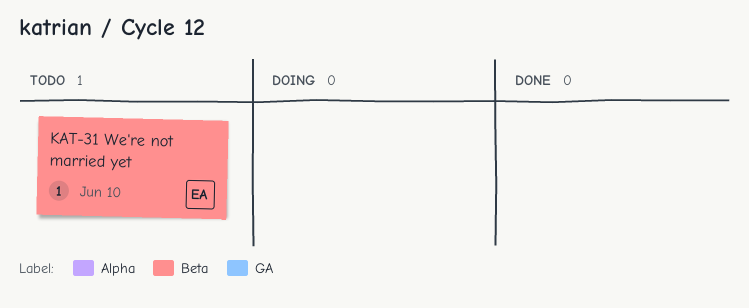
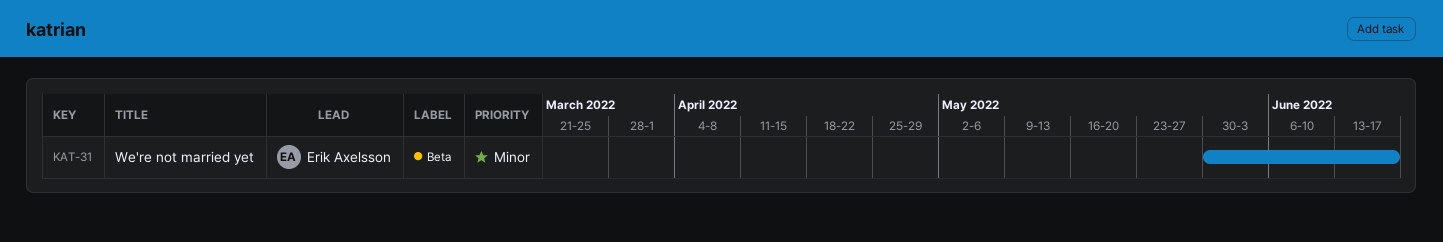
KAT-31, due: Jun 10 -> Jun 17

